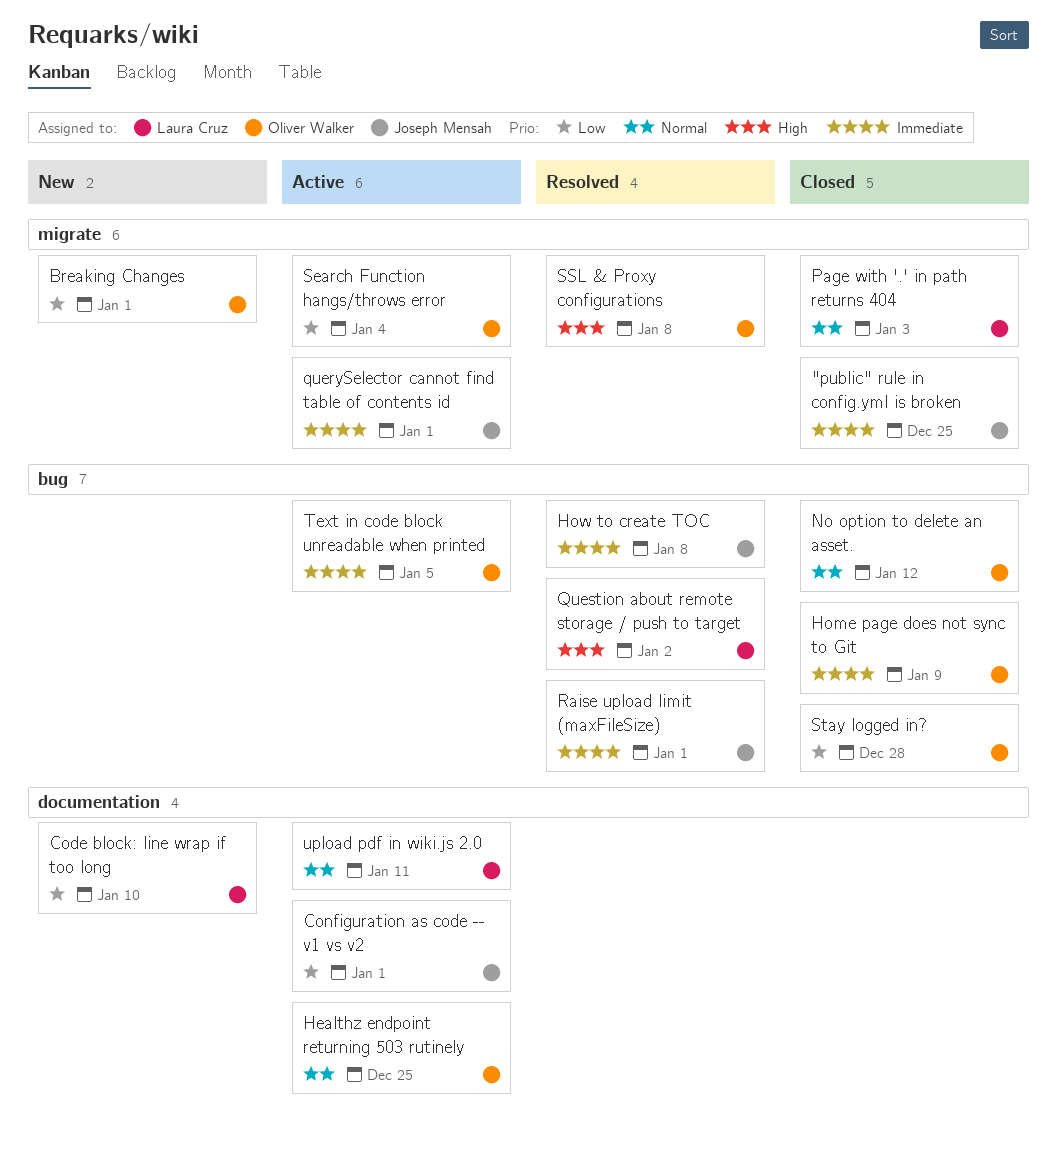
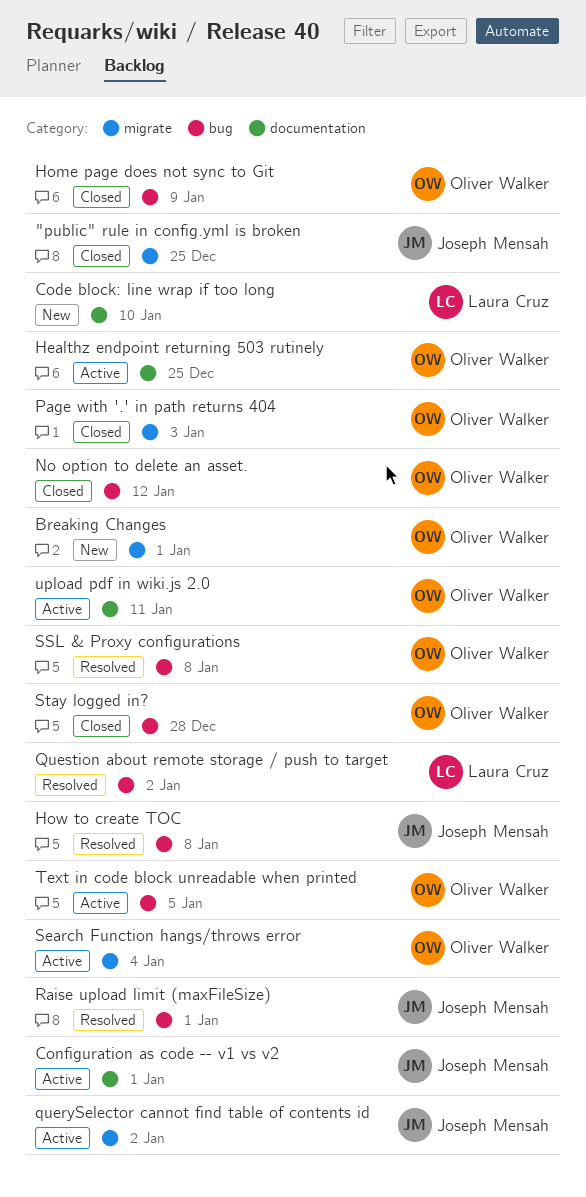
Page with '.' in path returns 404, owner: Laura Cruz -> Oliver Walker
querySelector cannot find table of contents id, due: Jan 1 -> Jan 2
SSL & Proxy configurations, label: migrate -> bug
upload pdf in wiki.js 2.0, owner: Laura Cruz -> Oliver Walker

